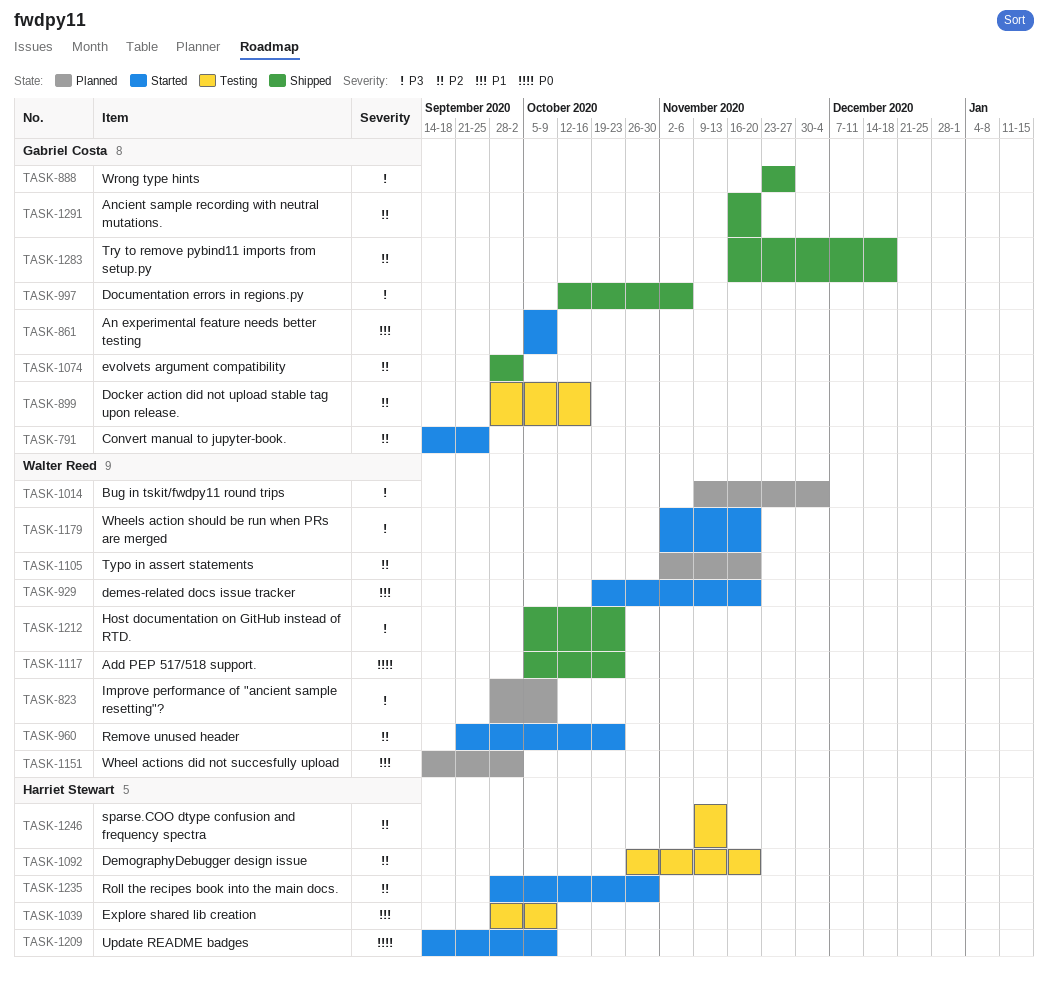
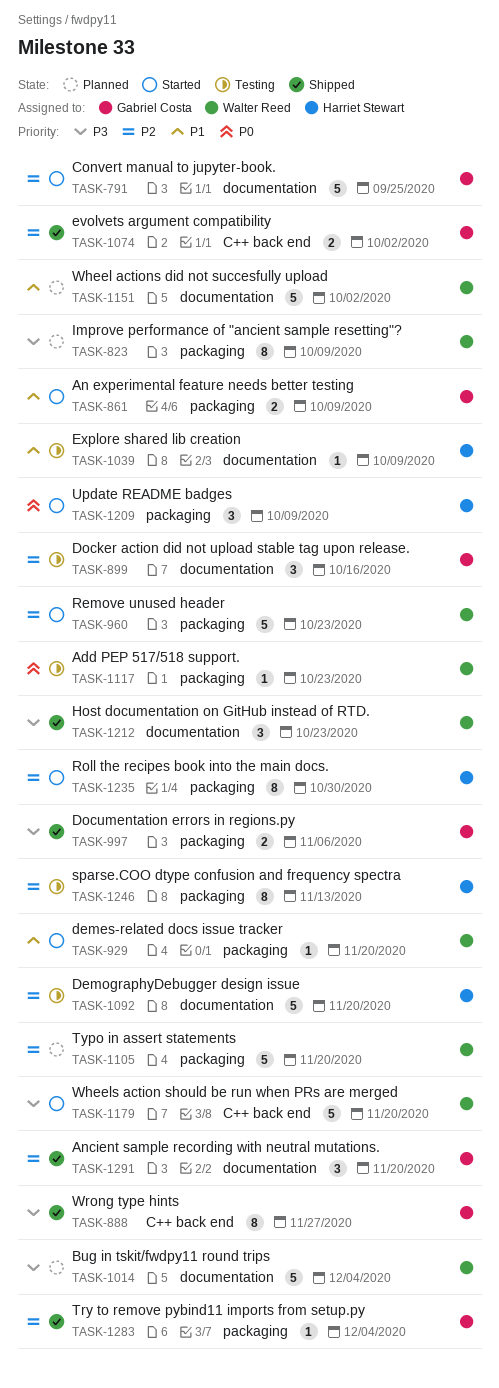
TASK-1117, status: Shipped -> Testing
TASK-1283, due: Dec 18 -> Dec 4

